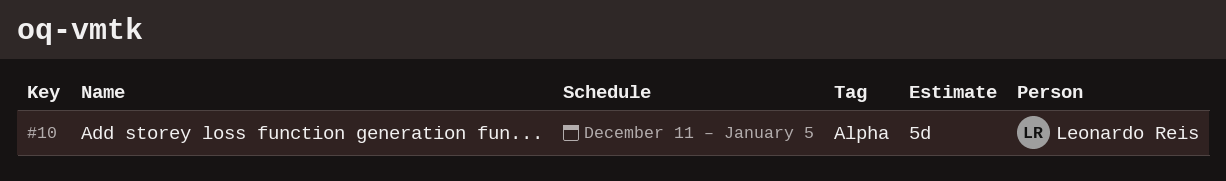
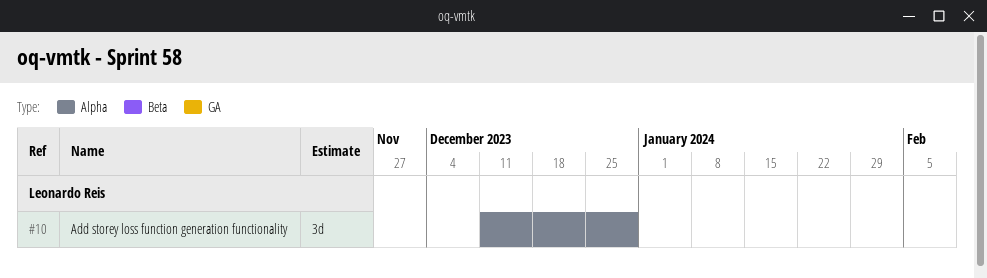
#10, estimate: 5d -> 3d
#10, due: Jan 5 -> Dec 29

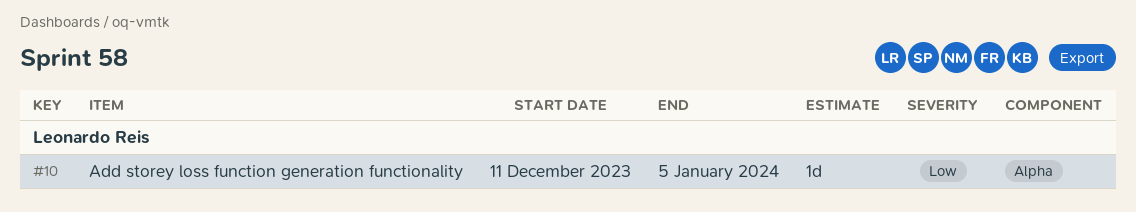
#10, estimate: 3d -> 1d
#10, due: Dec 29 -> Jan 5

